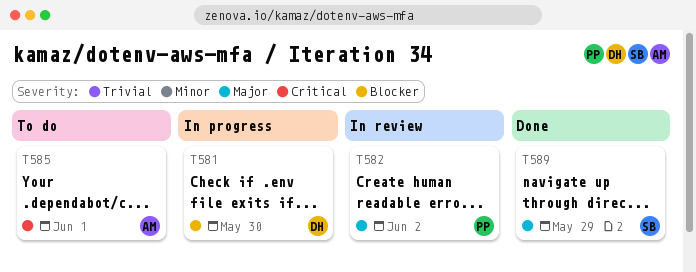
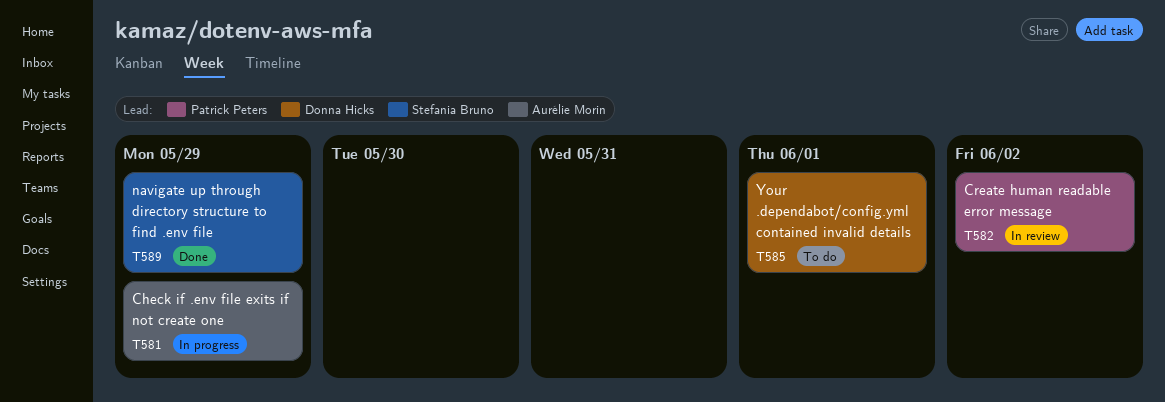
T581, owner: Donna Hicks -> Aurélie Morin
T581, due: May 30 -> May 29
T585, owner: Aurélie Morin -> Donna Hicks

